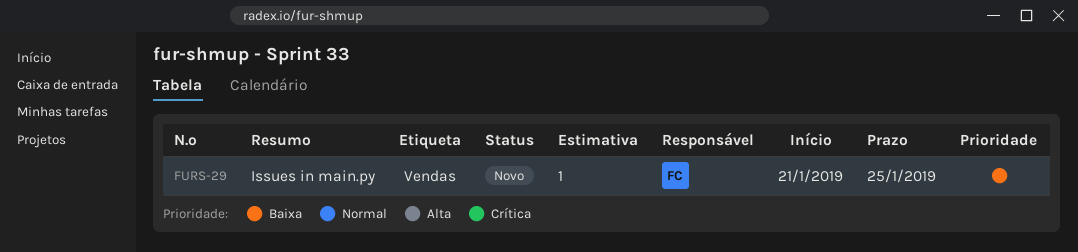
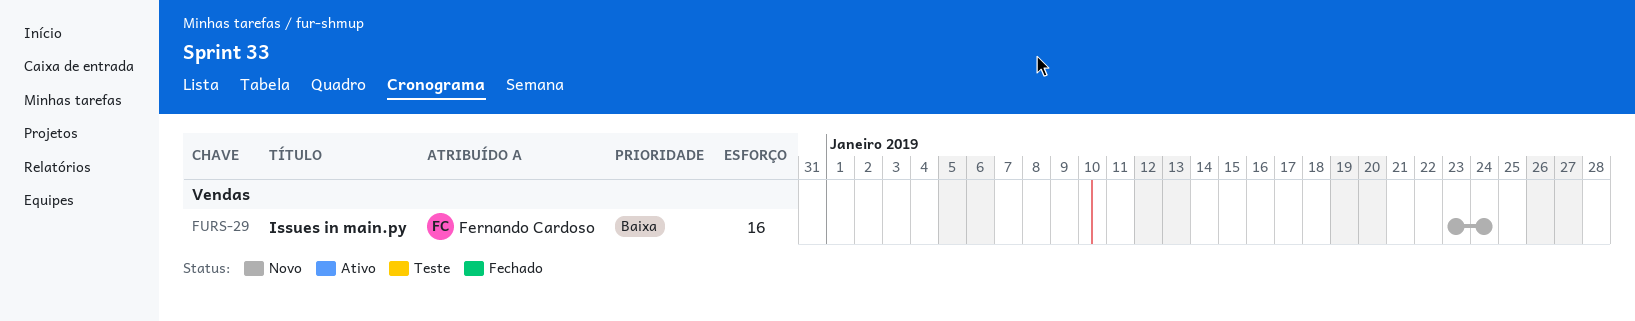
FURS-29, estimate: 1 -> 16
FURS-29, start: Jan 21 -> Jan 23
FURS-29, due: Jan 25 -> Jan 24

